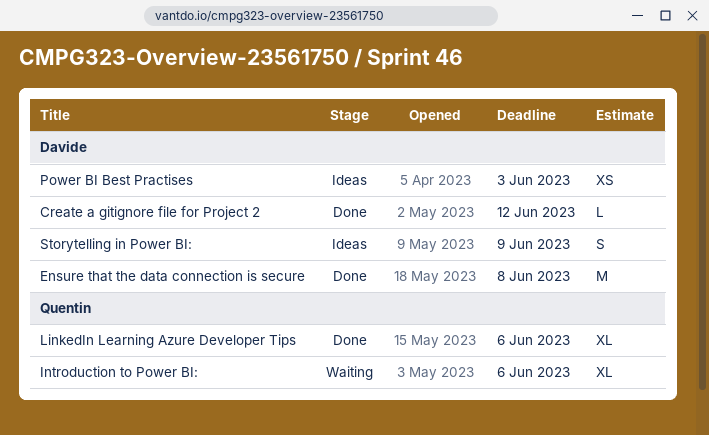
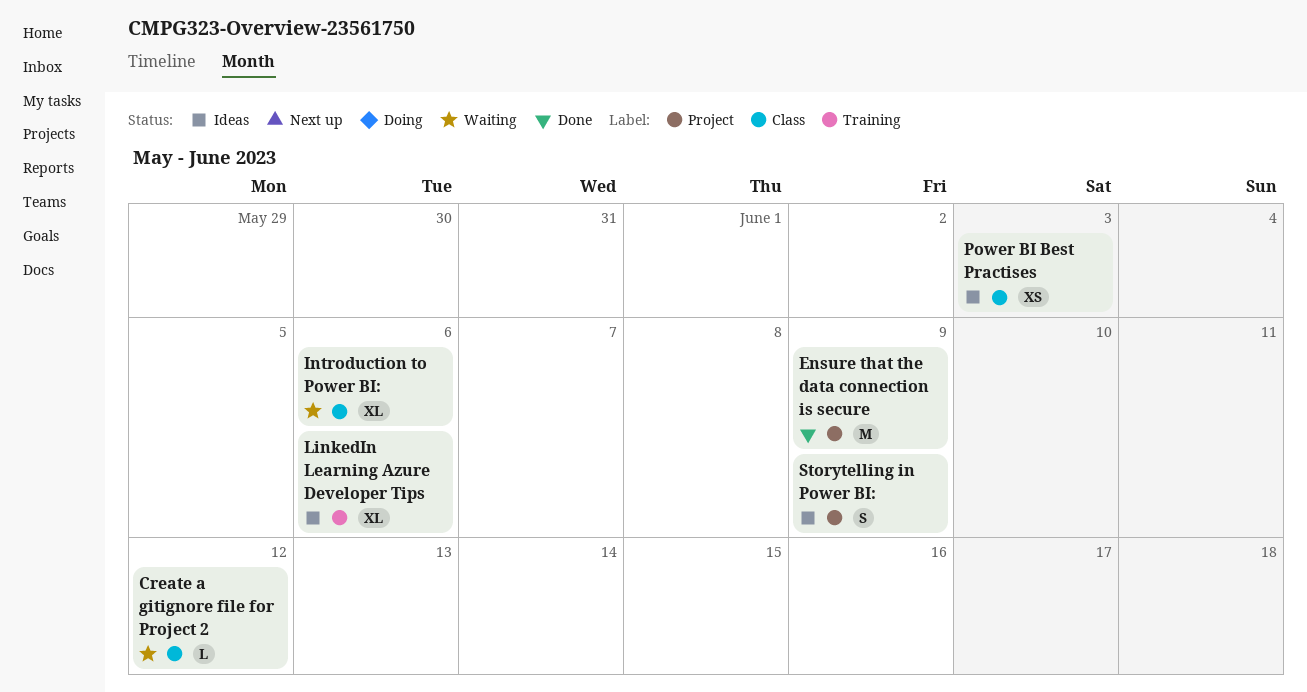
Create a gitignore file for Project 2, status: Done -> Waiting
Ensure that the data connection is secure, due: Jun 8 -> Jun 9
LinkedIn Learning Azure Developer Tips, status: Done -> Ideas

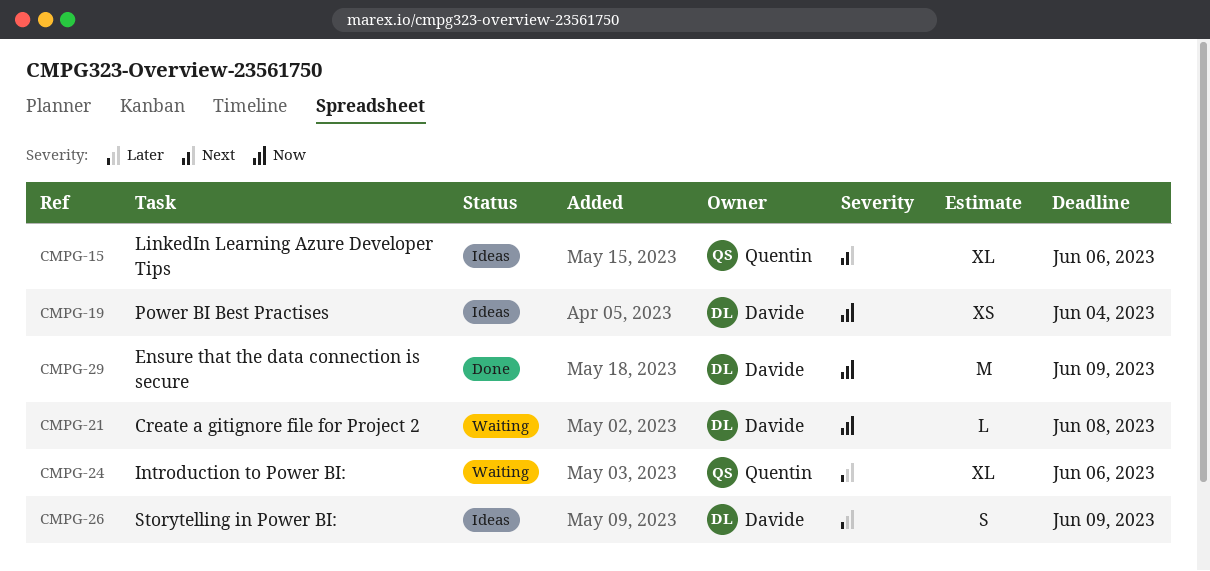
Create a gitignore file for Project 2, due: Jun 12 -> Jun 8
Power BI Best Practises, due: Jun 3 -> Jun 4

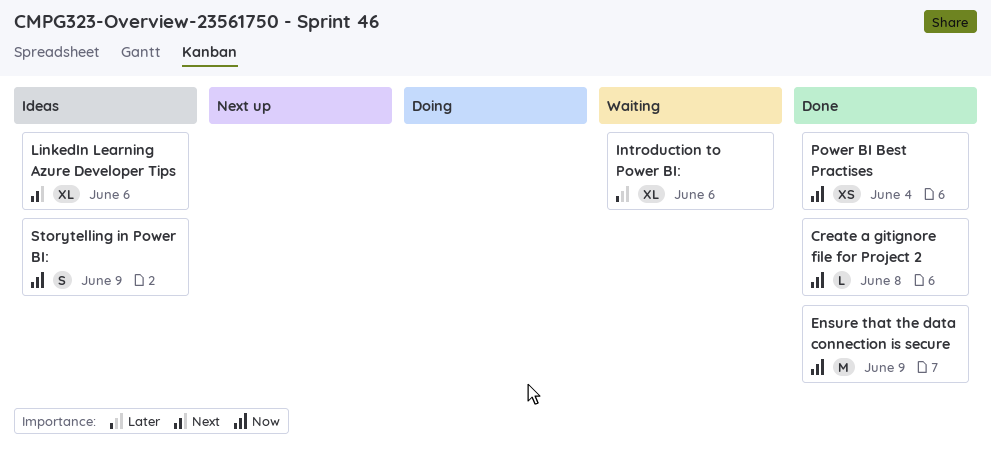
Create a gitignore file for Project 2, status: Waiting -> Done
Power BI Best Practises, status: Ideas -> Done
Storytelling in Power BI:, priority: Later -> Now

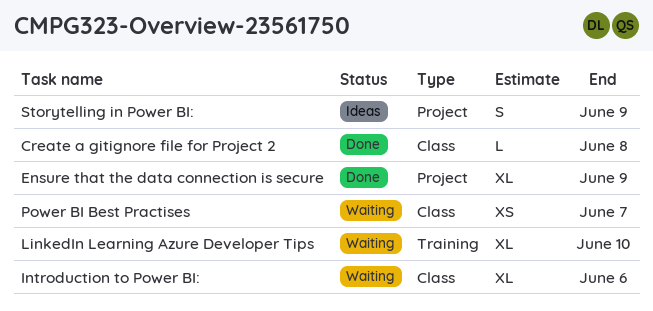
Ensure that the data connection is secure, estimate: M -> XL
LinkedIn Learning Azure Developer Tips, status: Ideas -> Waiting
LinkedIn Learning Azure Developer Tips, due: Jun 6 -> Jun 10
Power BI Best Practises, status: Done -> Waiting
Power BI Best Practises, due: Jun 4 -> Jun 7

